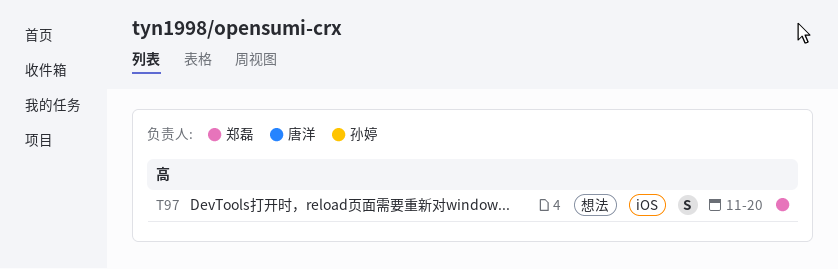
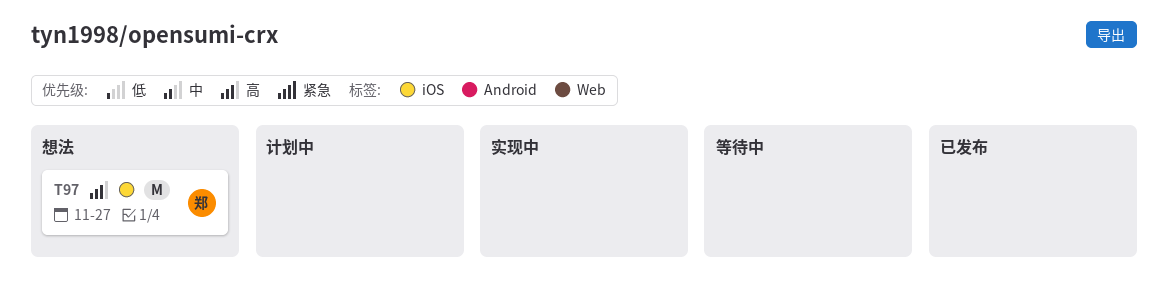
T97, estimate: S -> M
T97, due: Nov 20 -> Nov 27

